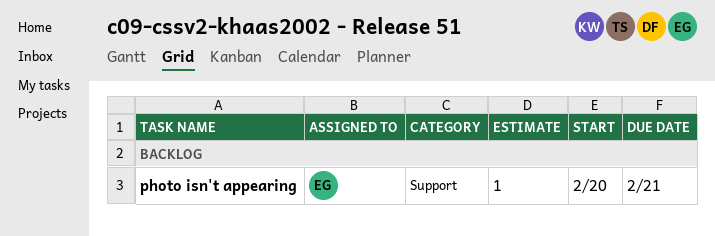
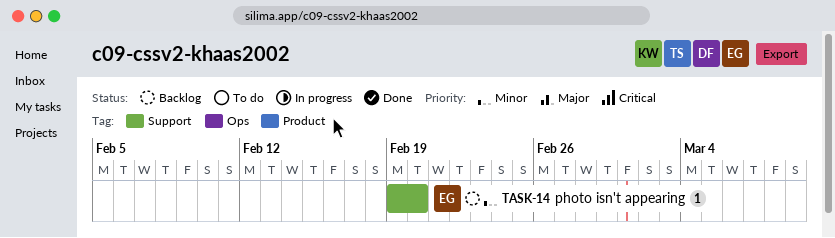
photo isn't appearing, start: Feb 20 -> Feb 19
photo isn't appearing, due: Feb 21 -> Feb 20

